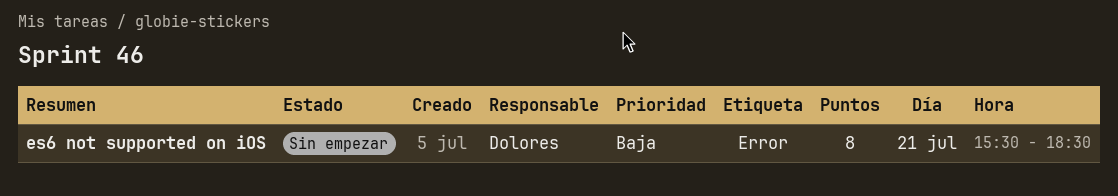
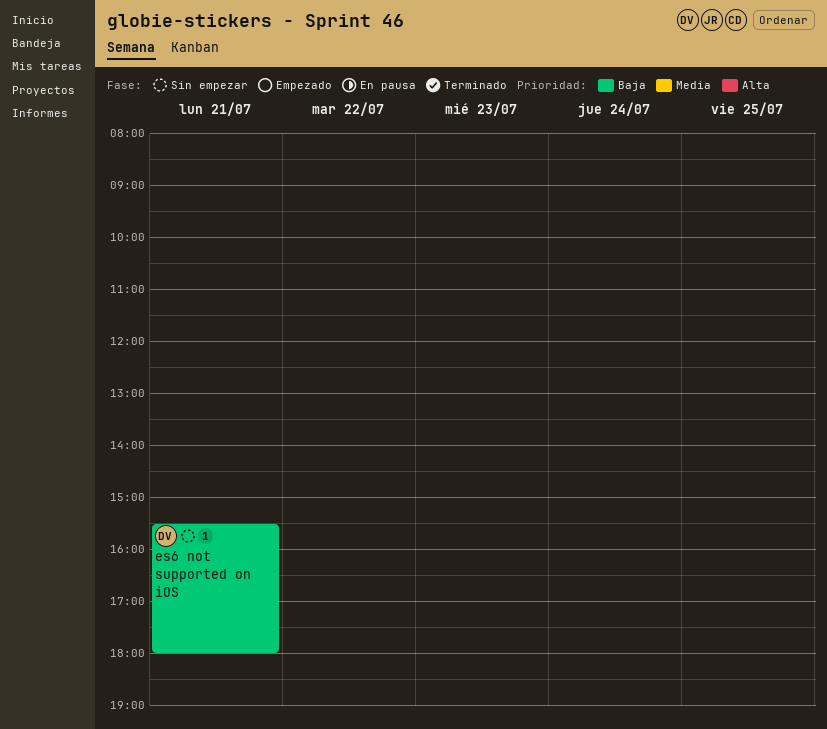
es6 not supported on iOS, estimate: 8 -> 1
es6 not supported on iOS, ends: 18:30 -> 18:00

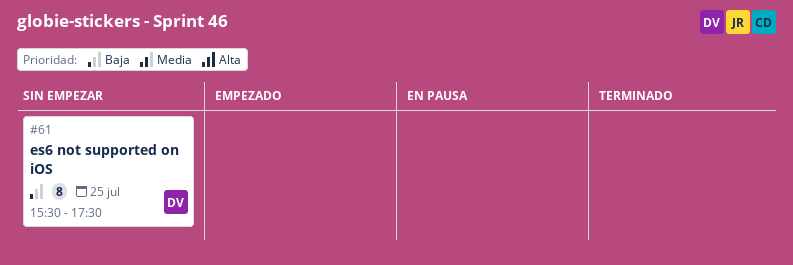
es6 not supported on iOS, estimate: 1 -> 8
es6 not supported on iOS, day: Jul 21 -> Jul 25
es6 not supported on iOS, ends: 18:00 -> 17:30

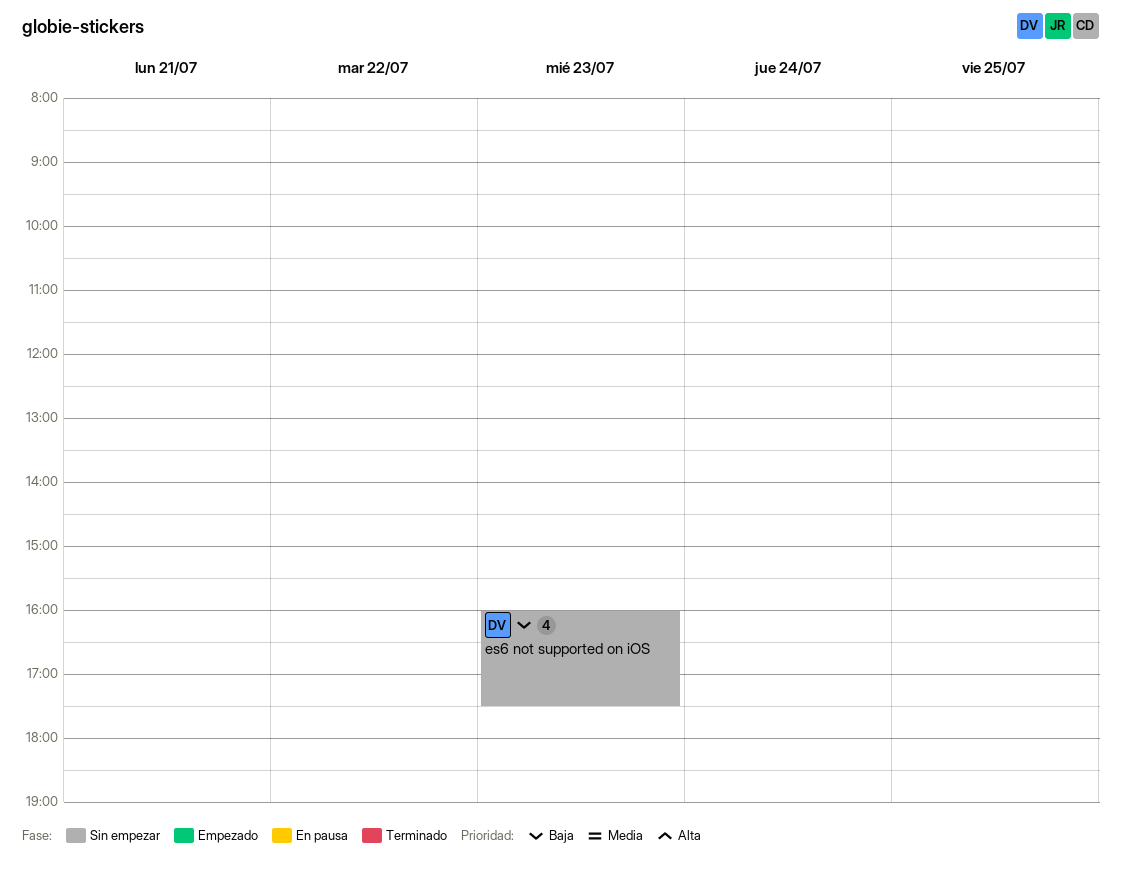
es6 not supported on iOS, estimate: 8 -> 4
es6 not supported on iOS, day: Jul 25 -> Jul 23
es6 not supported on iOS, begins: 15:30 -> 16:00

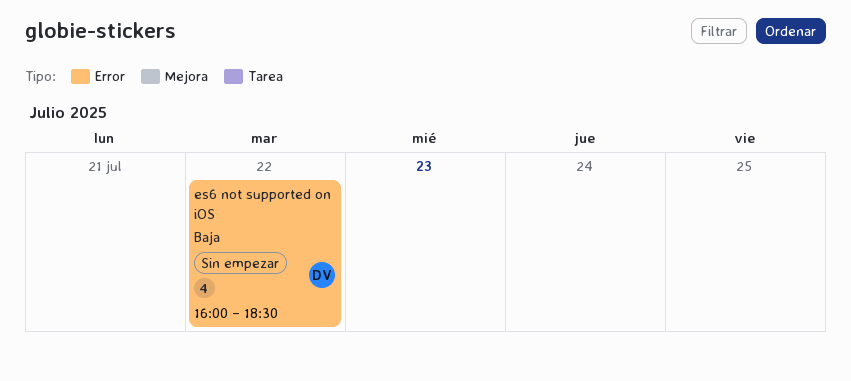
es6 not supported on iOS, day: Jul 23 -> Jul 22
es6 not supported on iOS, ends: 17:30 -> 18:30

